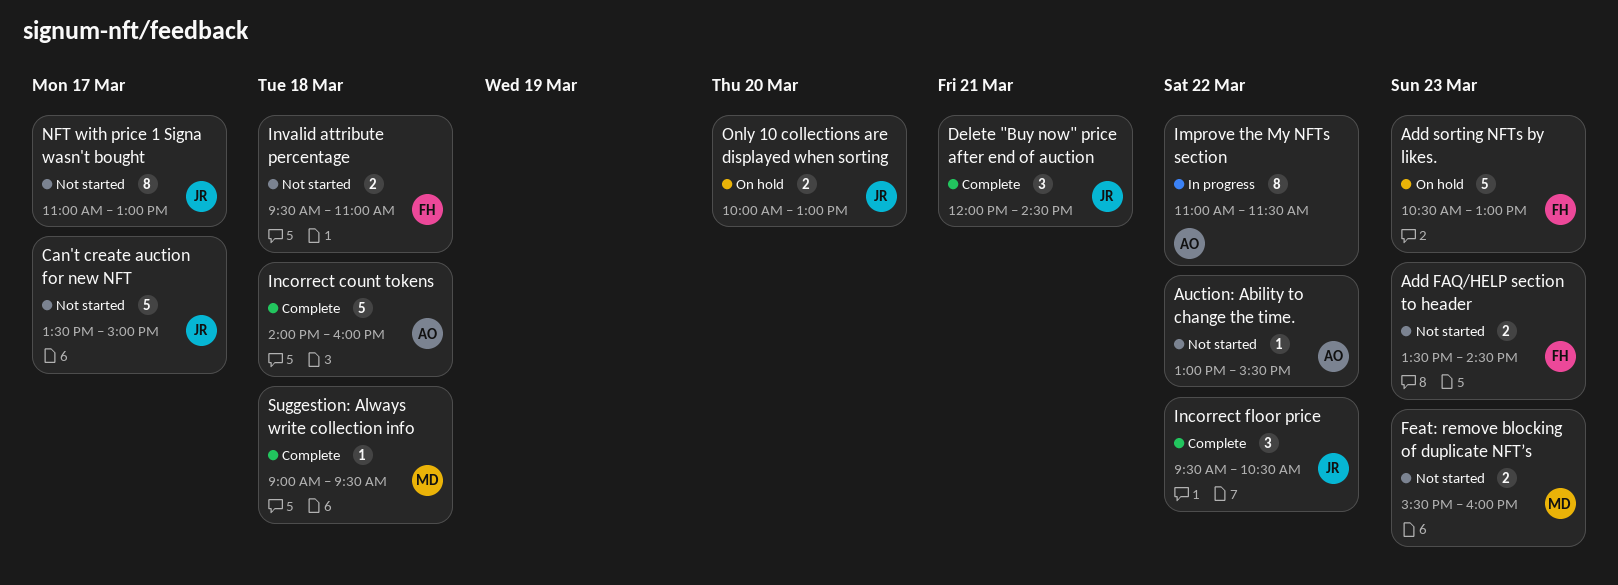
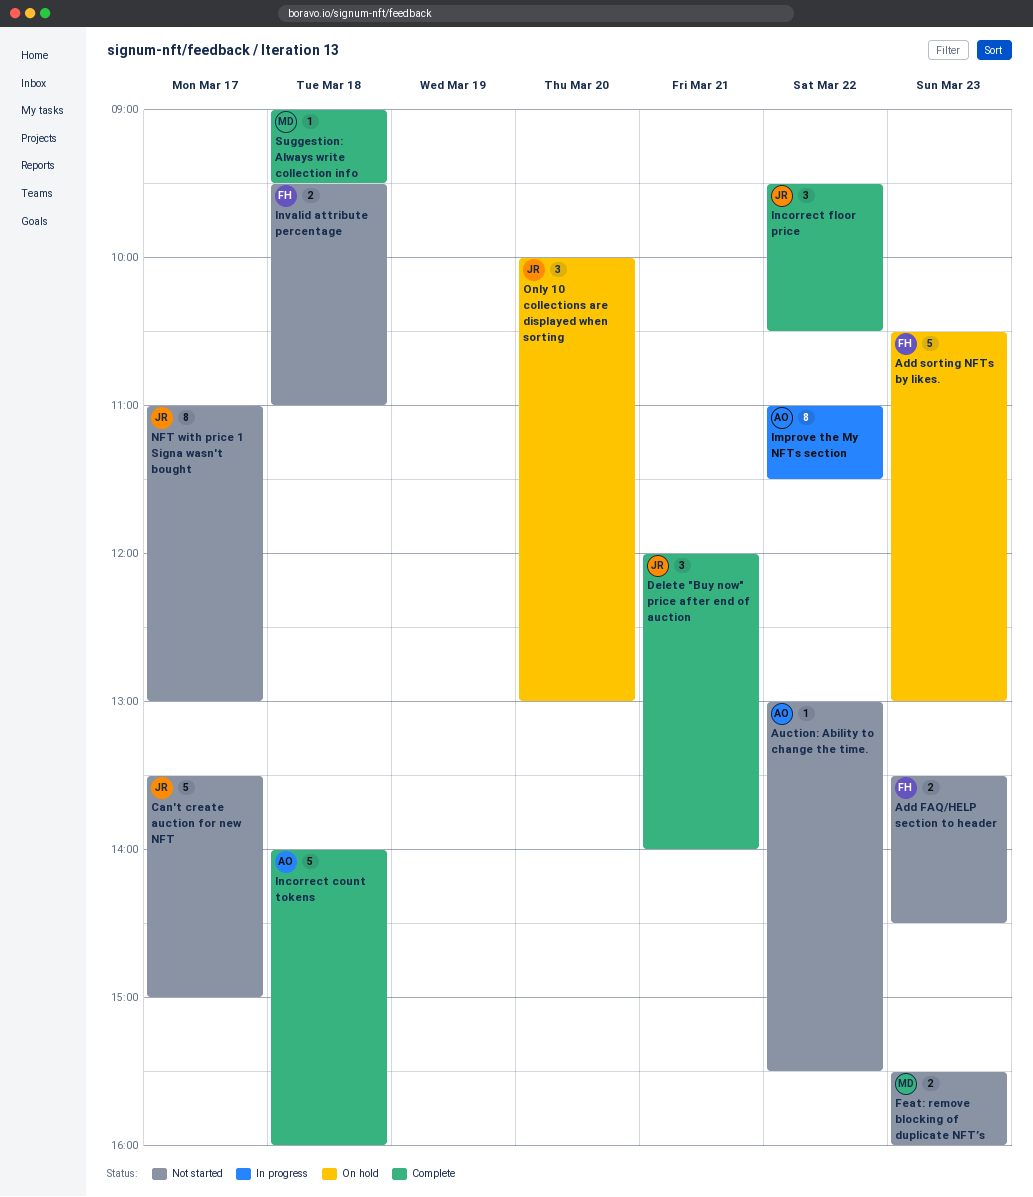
Delete "Buy now" price after end of auction, ends: 14:30 -> 14:00
Only 10 collections are displayed when sorting, estimate: 2 -> 3

